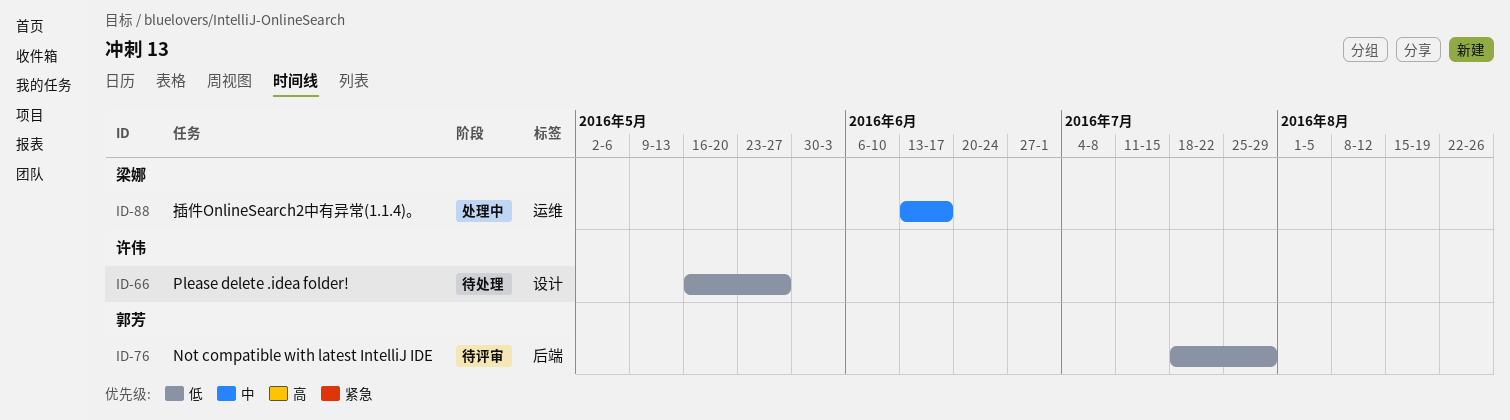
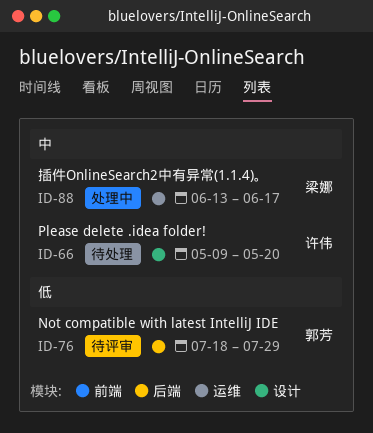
ID-66, priority: 低 -> 中
ID-66, start: May 16 -> May 9
ID-66, due: May 27 -> May 20

